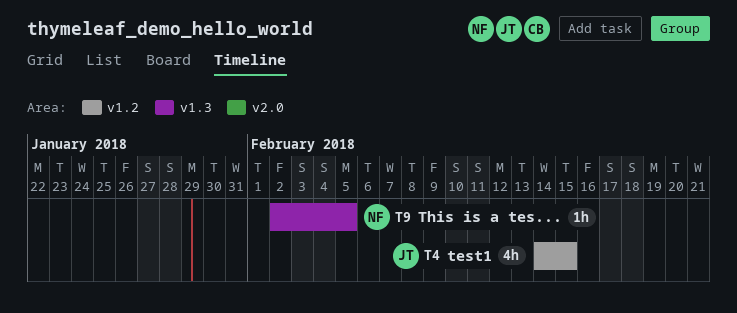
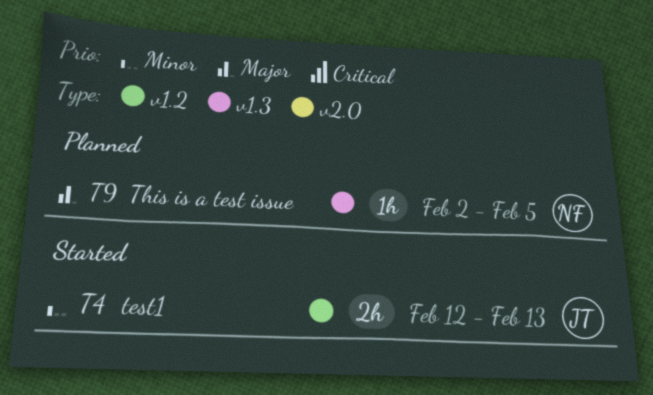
T4, estimate: 4h -> 2h
T4, start: Feb 14 -> Feb 12
T4, due: Feb 15 -> Feb 13

